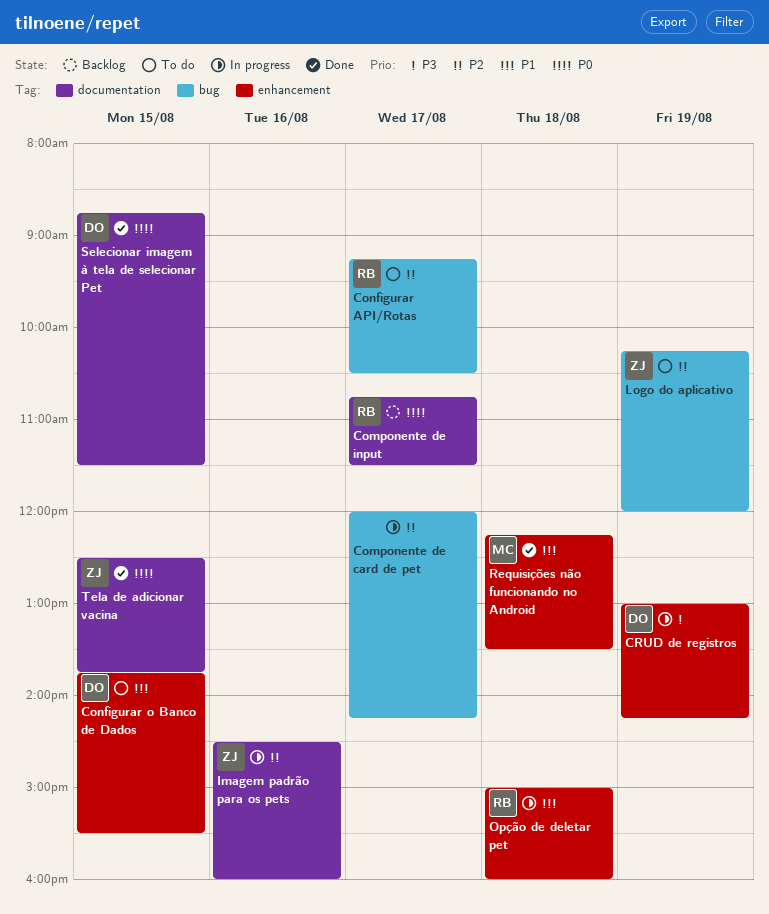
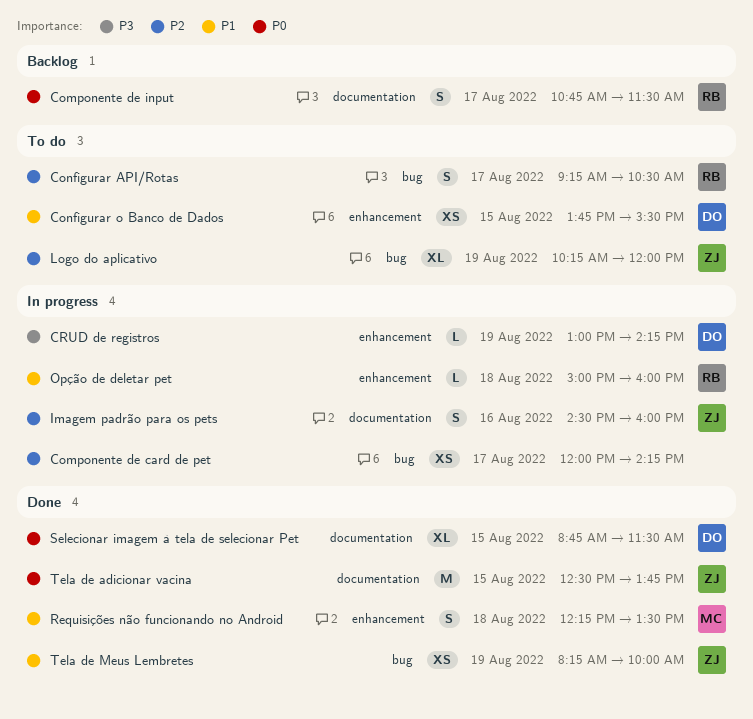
Tela de Meus Lembretes: none -> present

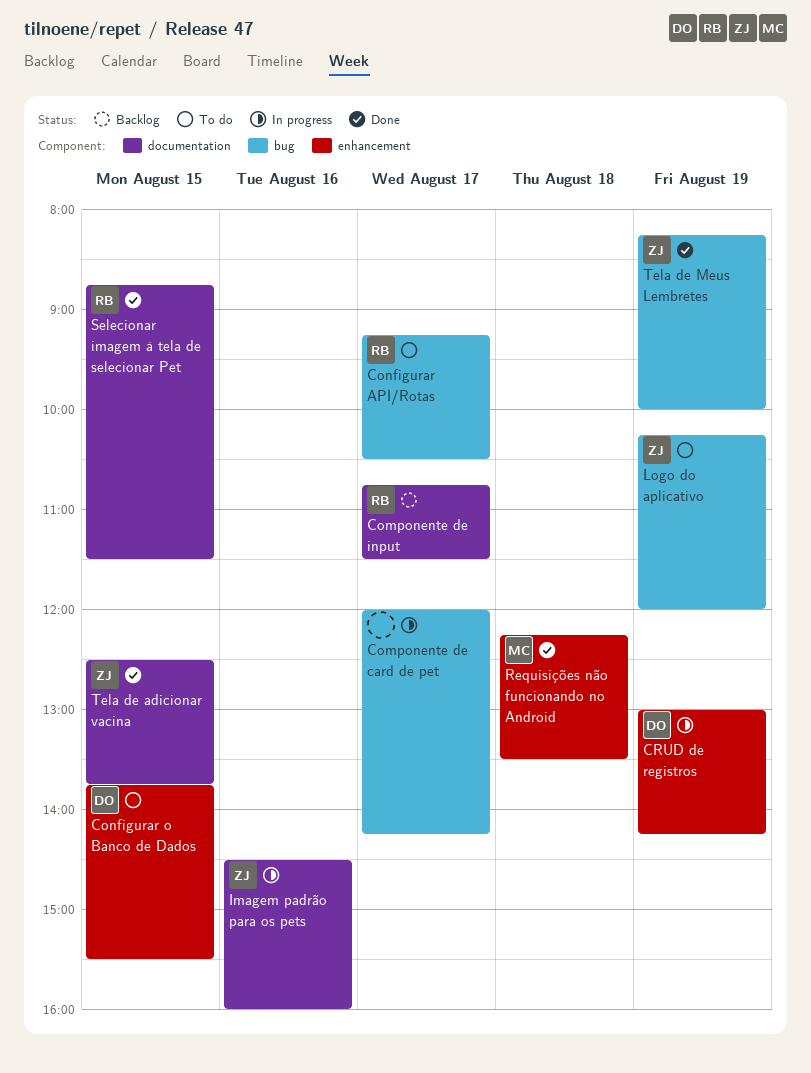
Opção de deletar pet: present -> none
Selecionar imagem à tela de selecionar Pet, owner: DO -> RB

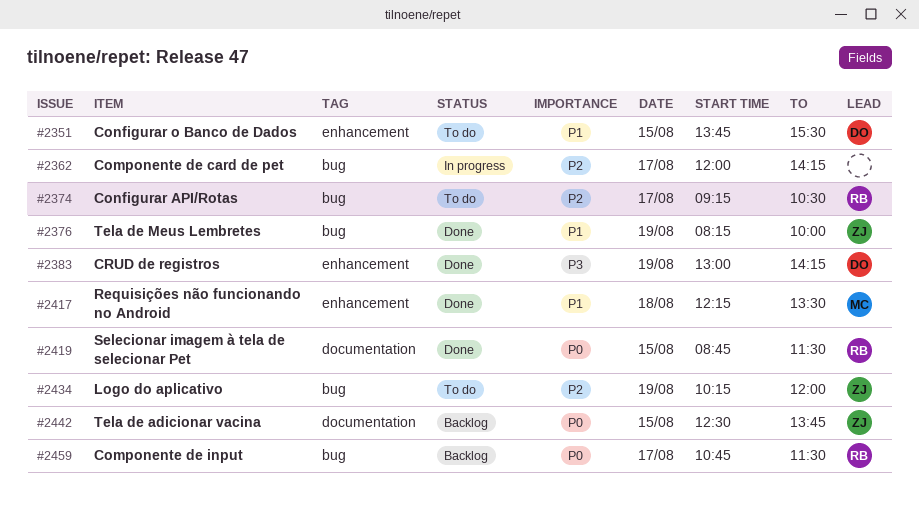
Componente de input, label: documentation -> bug
CRUD de registros, status: In progress -> Done
Imagem padrão para os pets: present -> none
Tela de adicionar vacina, status: Done -> Backlog

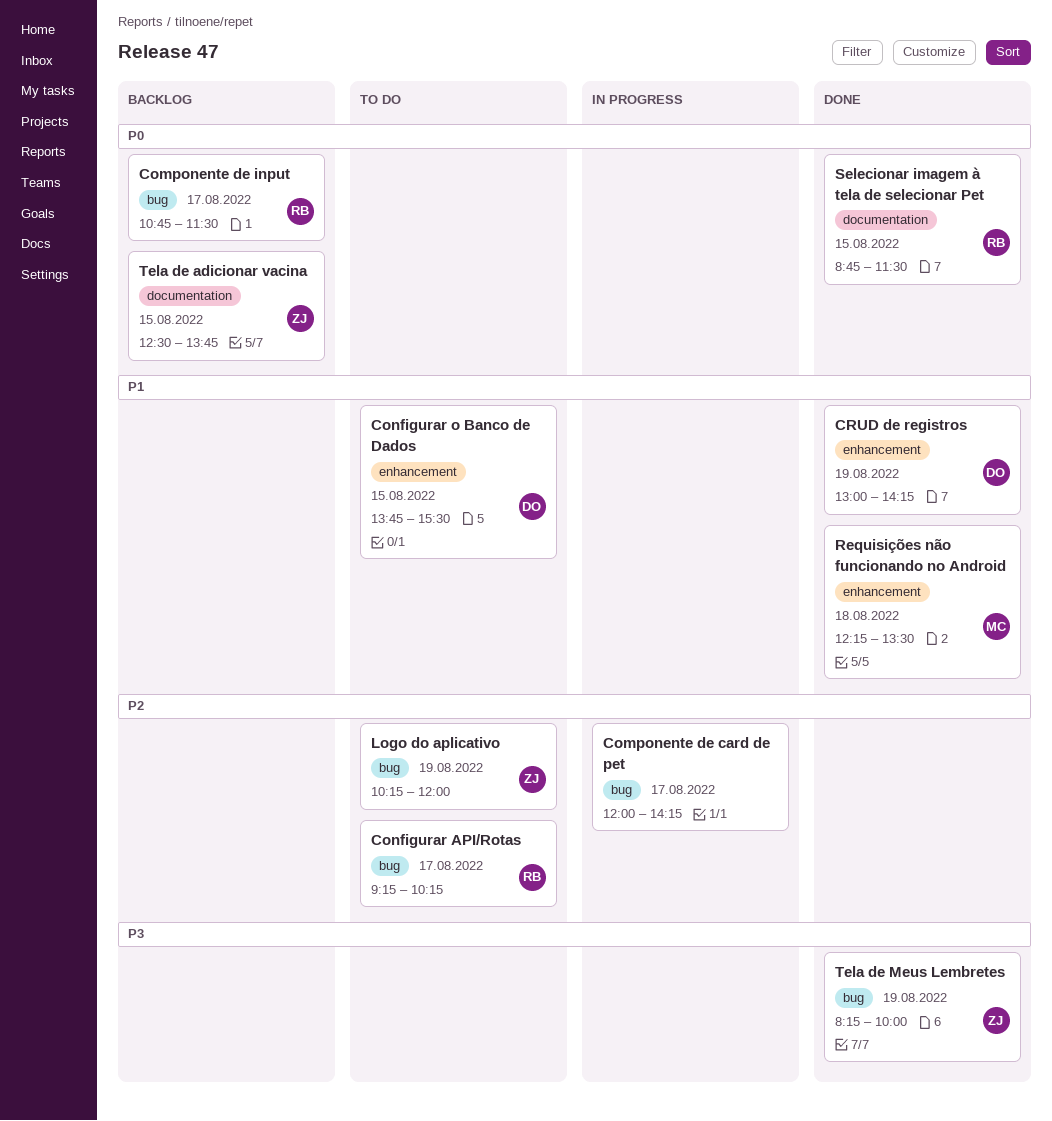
Configurar API/Rotas, ends: 10:30 -> 10:15
CRUD de registros, priority: P3 -> P1
Tela de Meus Lembretes, priority: P1 -> P3

